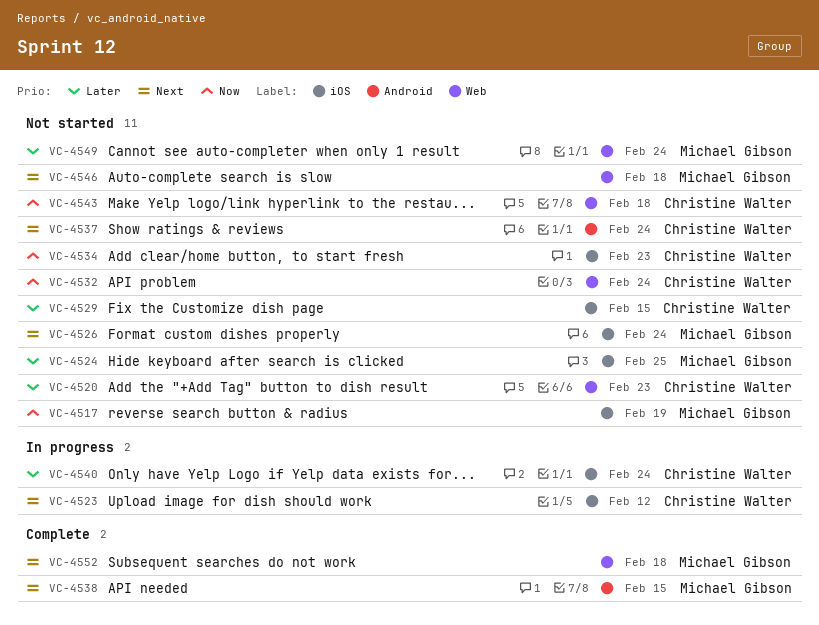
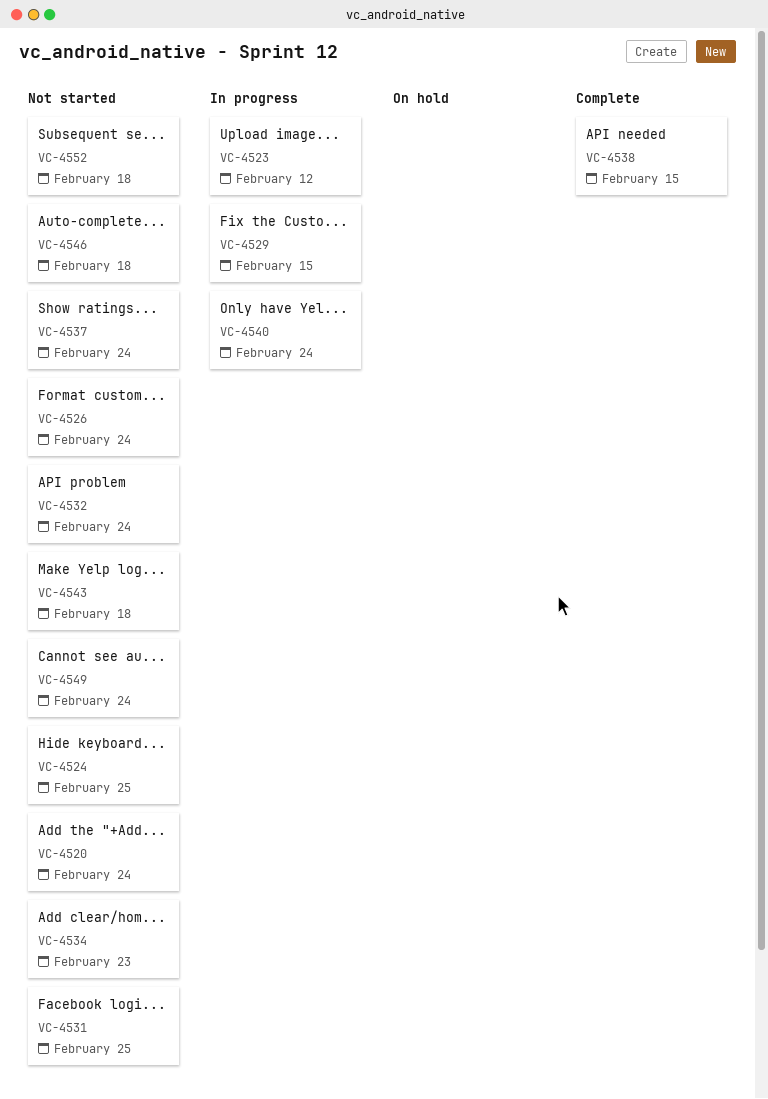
VC-4517: present -> none
VC-4520, due: Feb 23 -> Feb 24
VC-4529, status: Not started -> In progress
VC-4531: none -> present
VC-4552, status: Complete -> Not started

